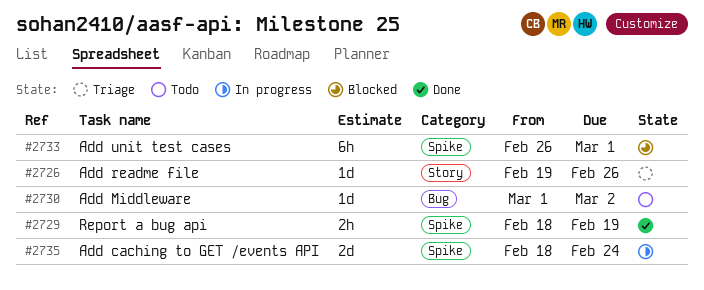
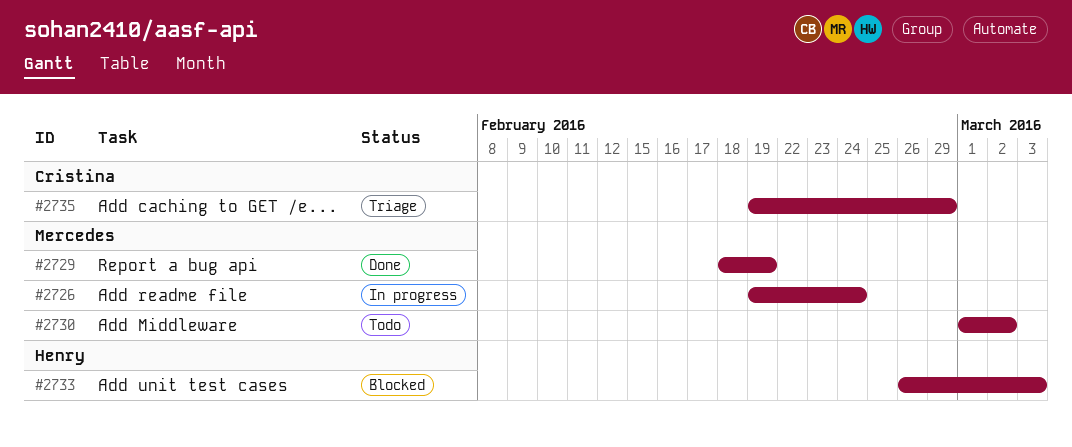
#2726, status: Triage -> In progress
#2726, due: Feb 26 -> Feb 24
#2733, due: Mar 1 -> Mar 3
#2735, status: In progress -> Triage
#2735, start: Feb 18 -> Feb 19
#2735, due: Feb 24 -> Feb 29

